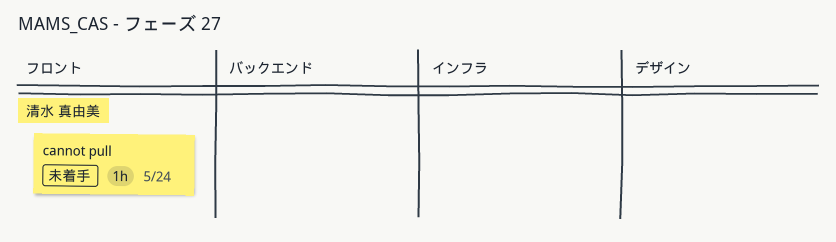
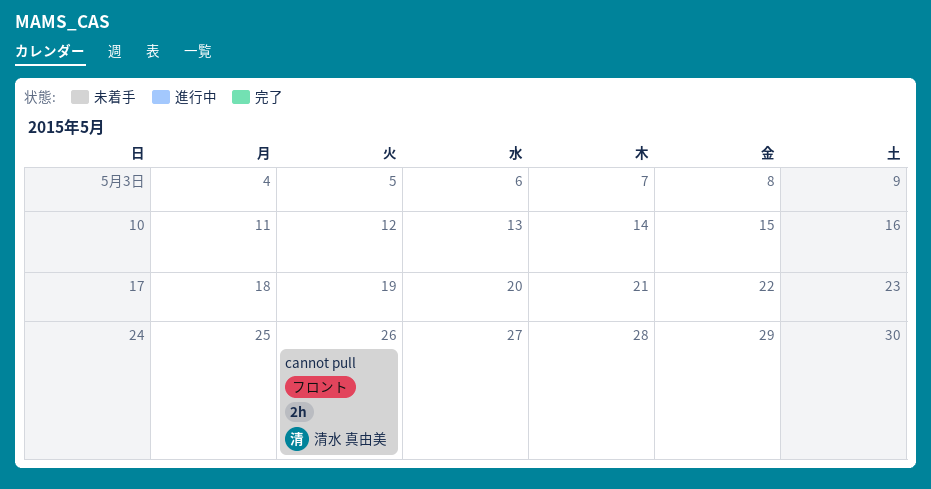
cannot pull, estimate: 1h -> 2h
cannot pull, due: May 24 -> May 26

